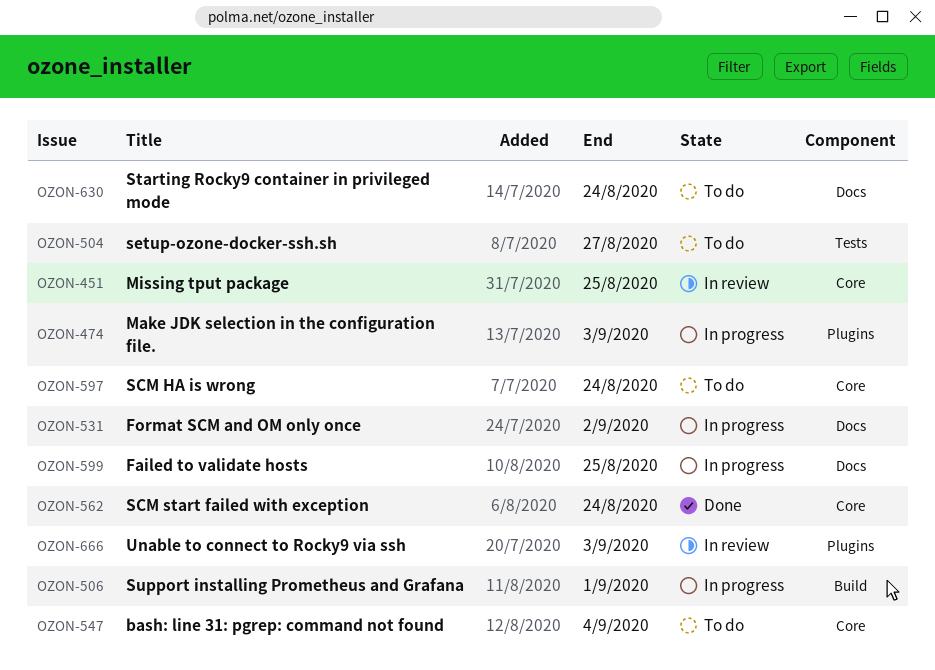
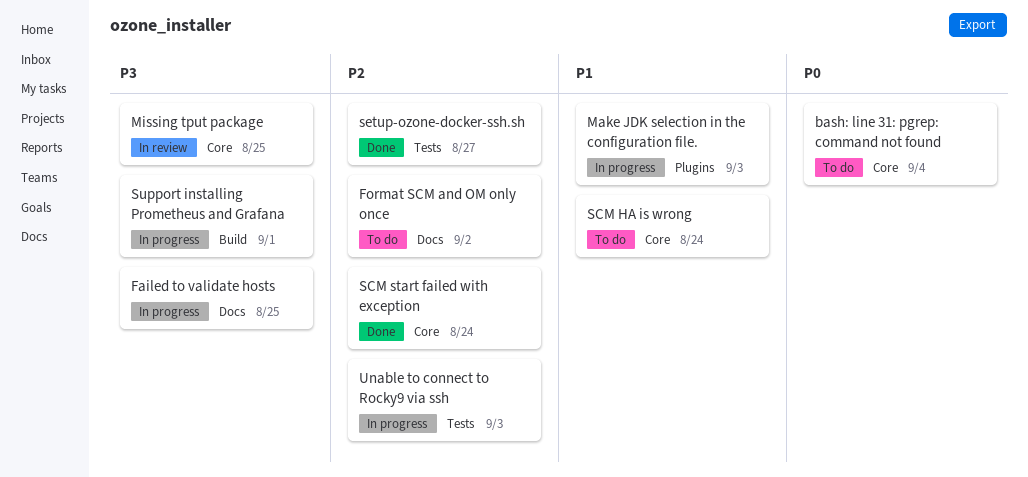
Format SCM and OM only once, status: In progress -> To do
setup-ozone-docker-ssh.sh, status: To do -> Done
Starting Rocky9 container in privileged mode: present -> none
Unable to connect to Rocky9 via ssh, status: In review -> In progress
Unable to connect to Rocky9 via ssh, label: Plugins -> Tests

